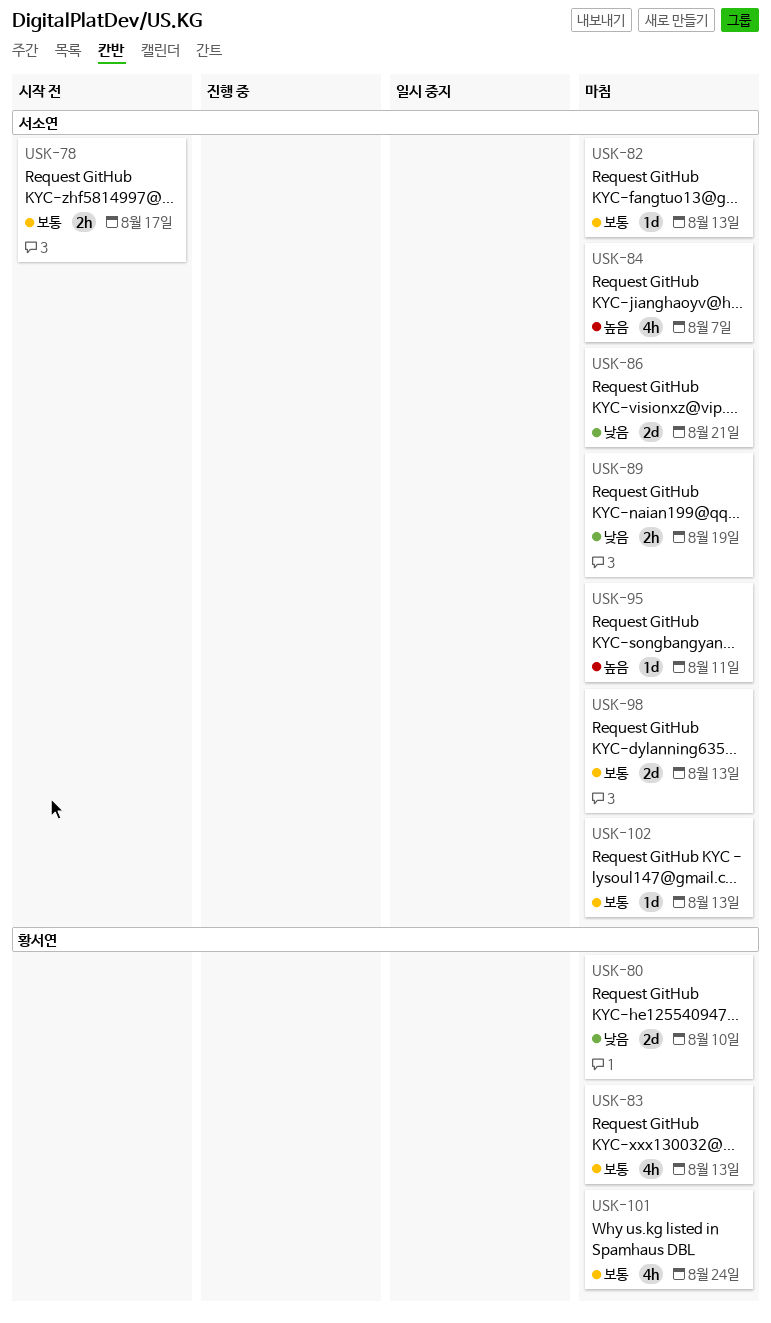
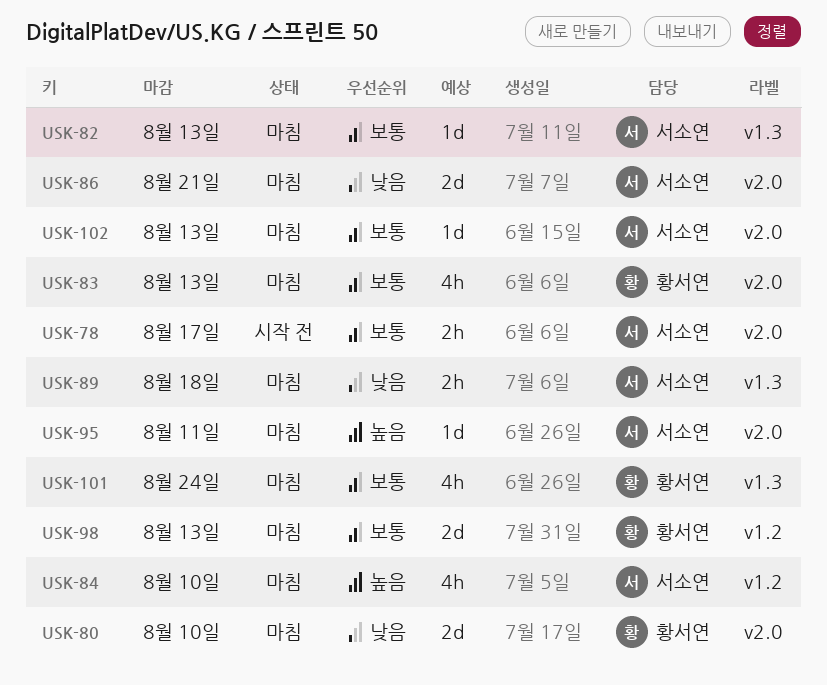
USK-84, due: Aug 7 -> Aug 10
USK-89, due: Aug 19 -> Aug 18
USK-98, owner: 서소연 -> 황서연

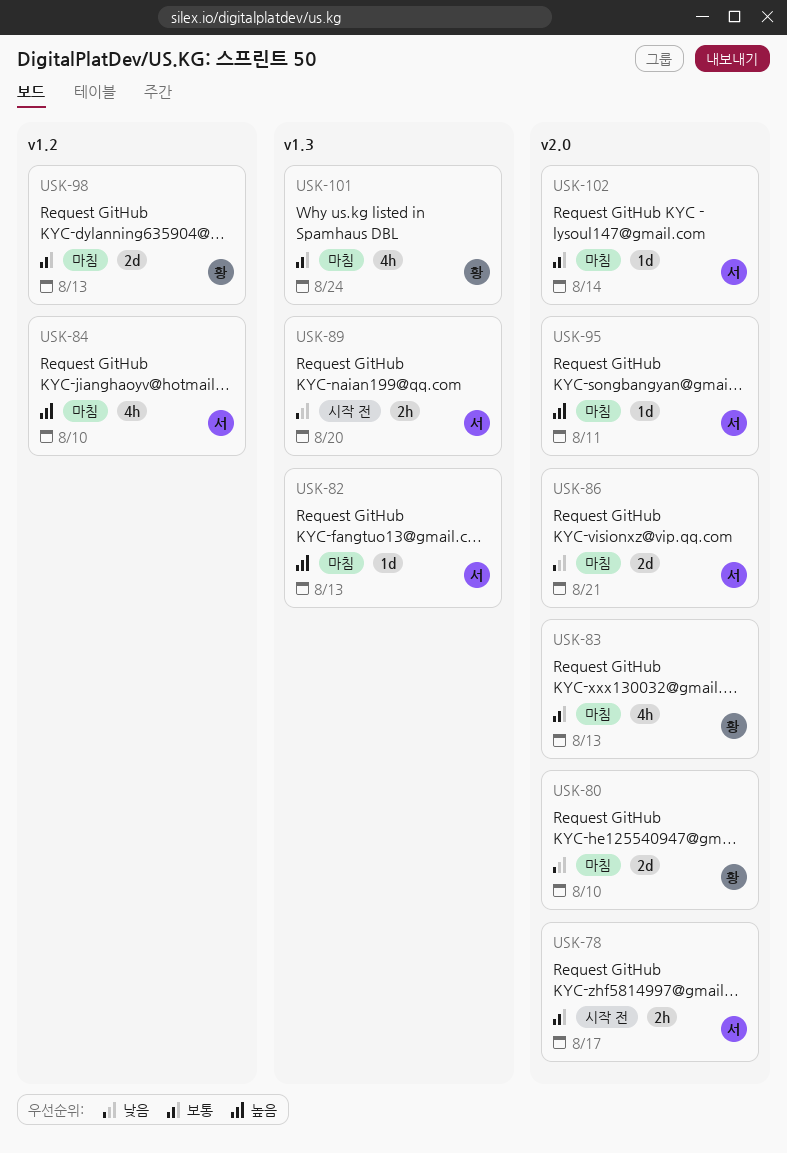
USK-82, priority: 보통 -> 높음
USK-89, status: 마침 -> 시작 전
USK-89, due: Aug 18 -> Aug 20
USK-102, due: Aug 13 -> Aug 14

